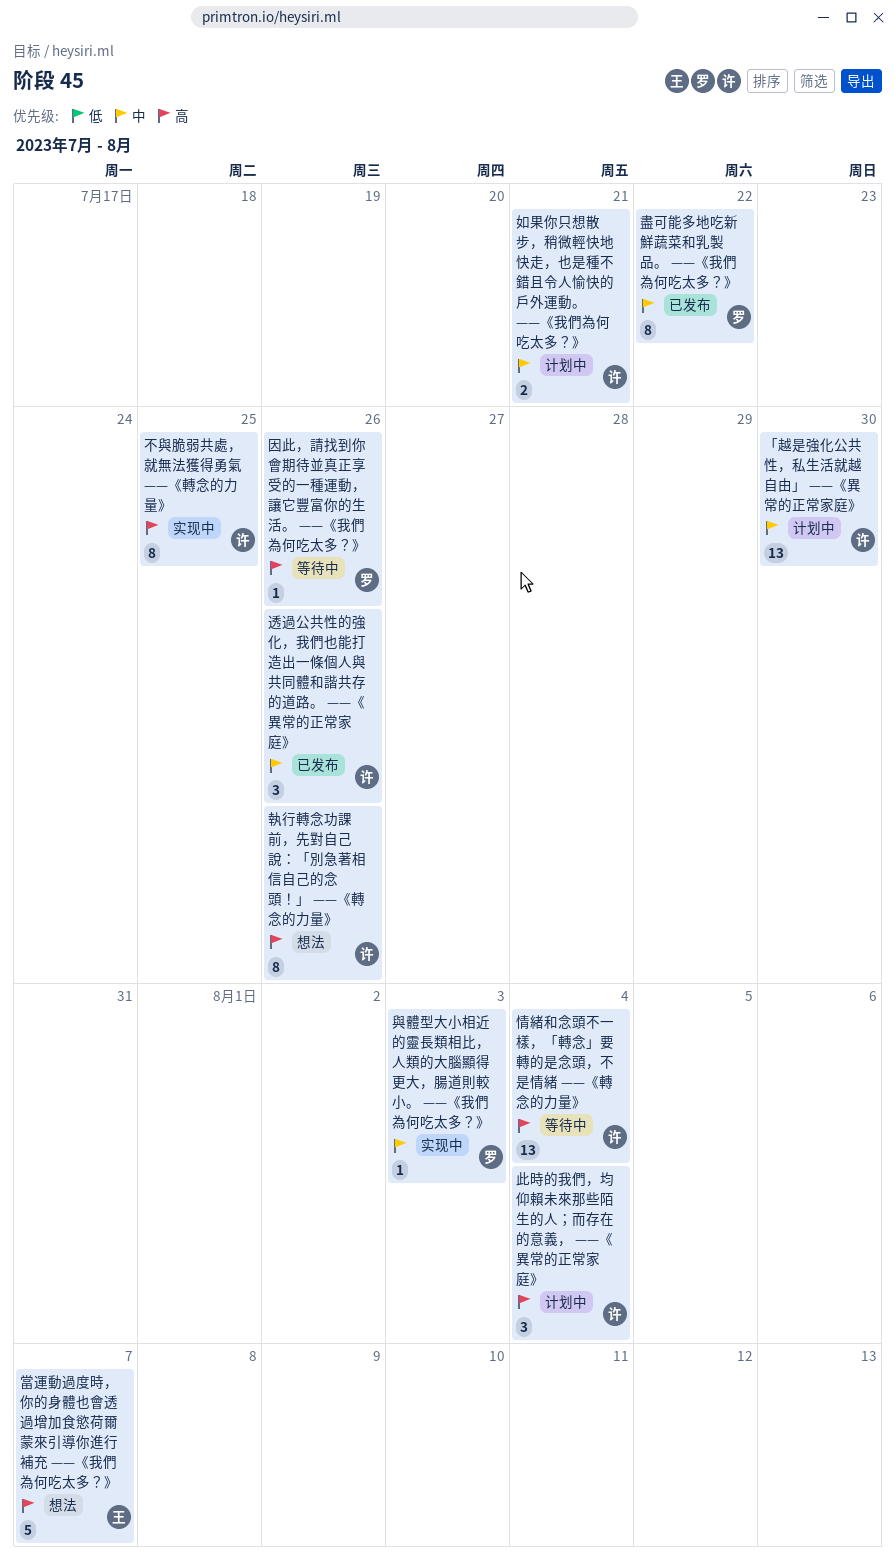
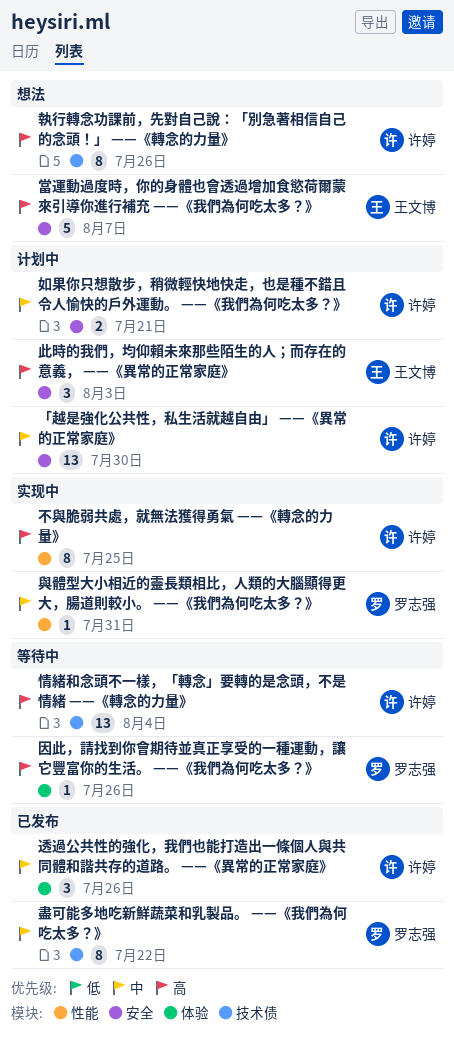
此時的我們，均仰賴未來那些陌生的人；而存在的意義， ——《異常的正常家庭》, owner: 许婷 -> 王文博
此時的我們，均仰賴未來那些陌生的人；而存在的意義， ——《異常的正常家庭》, due: Aug 4 -> Aug 3
與體型大小相近的靈長類相比，人類的大腦顯得更大，腸道則較小。 ——《我們為何吃太多？》, due: Aug 3 -> Jul 31

